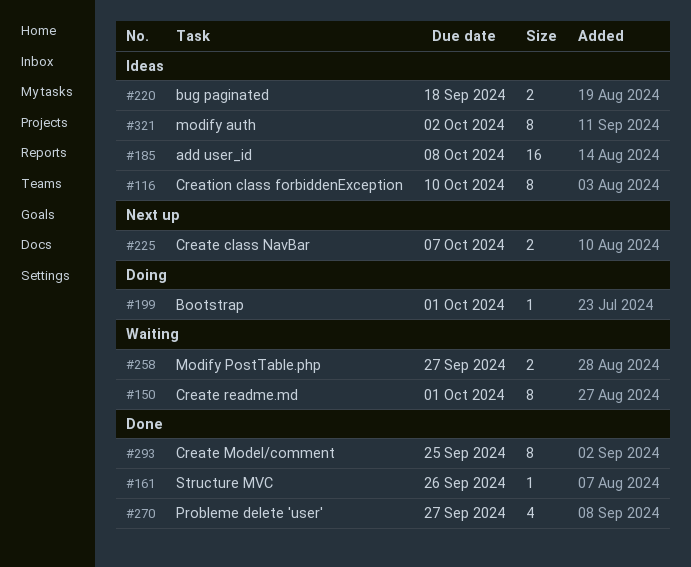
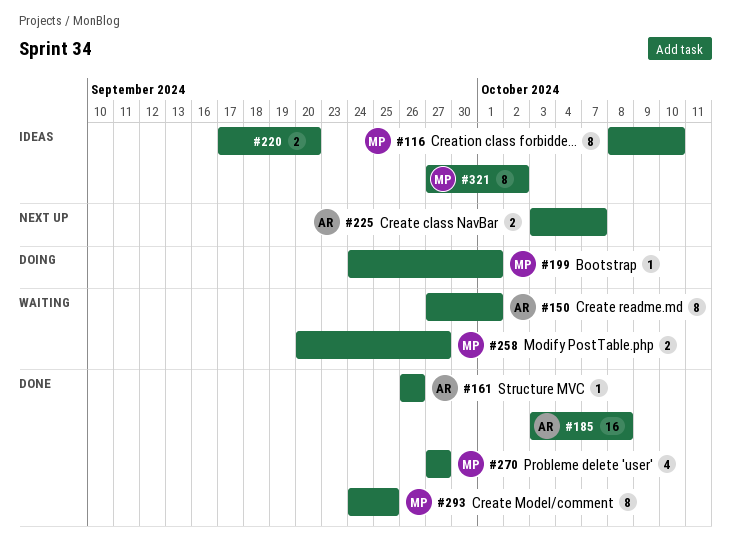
#185, status: Ideas -> Done
#220, due: Sep 18 -> Sep 20

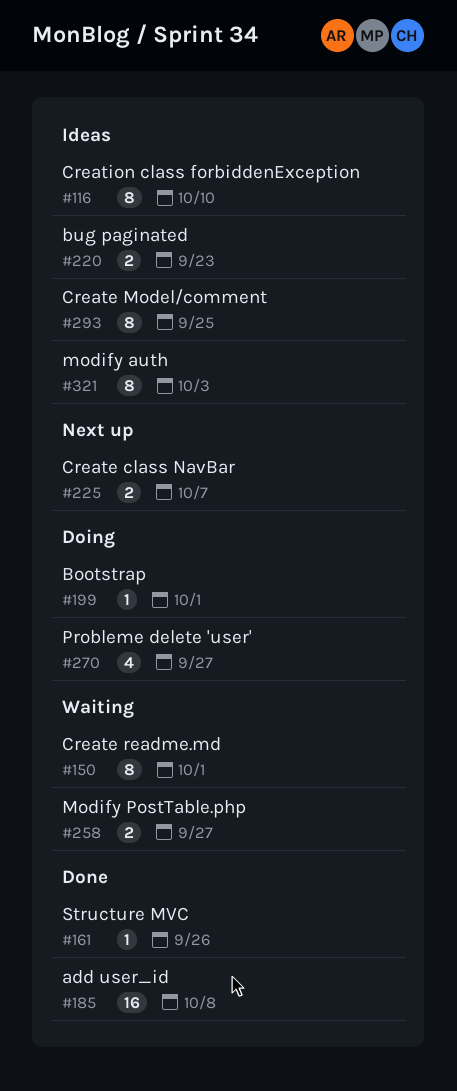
#220, due: Sep 20 -> Sep 23
#270, status: Done -> Doing
#293, status: Done -> Ideas
#321, due: Oct 2 -> Oct 3

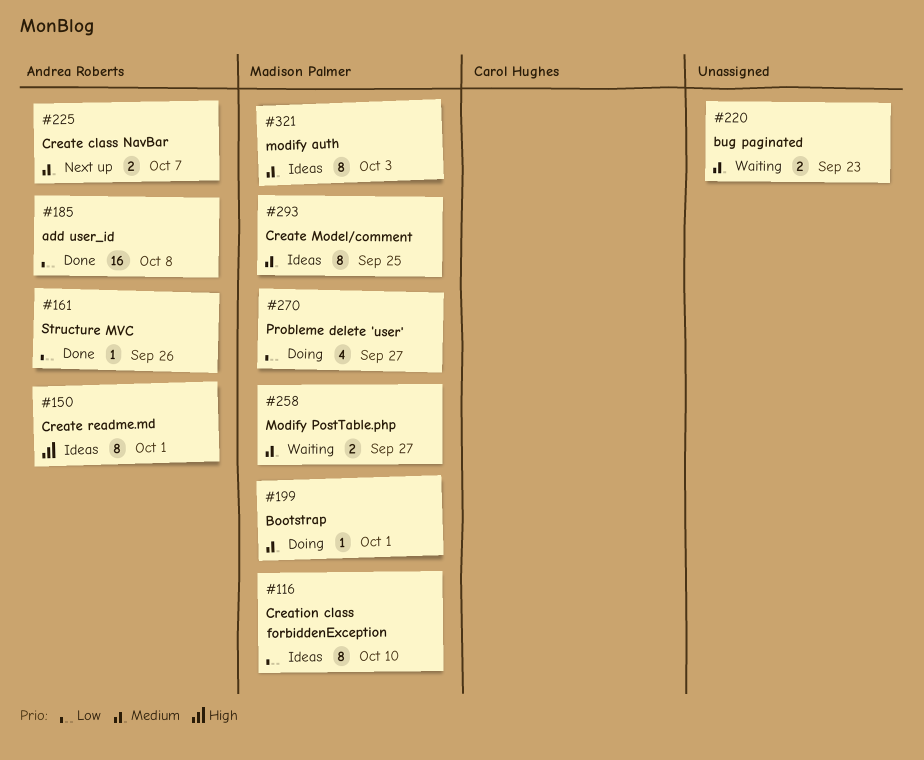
#150, status: Waiting -> Ideas
#220, status: Ideas -> Waiting

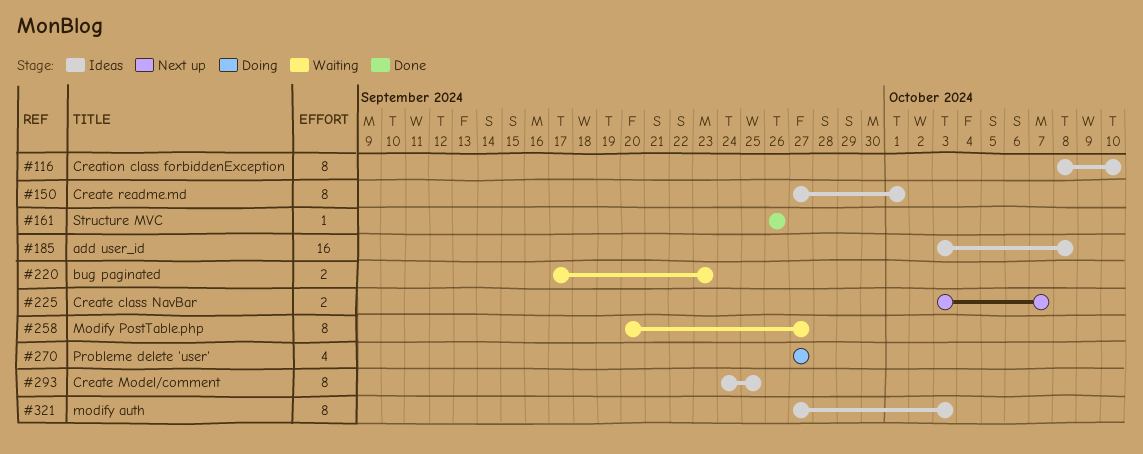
#185, status: Done -> Ideas
#199: present -> none
#258, estimate: 2 -> 8

